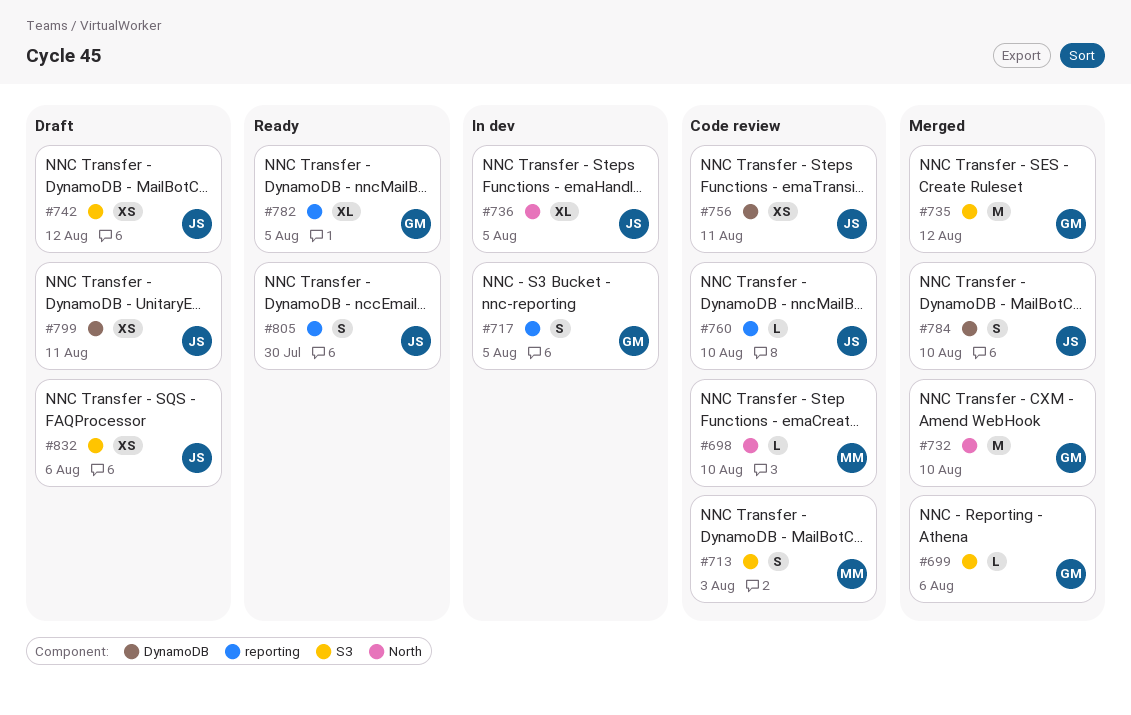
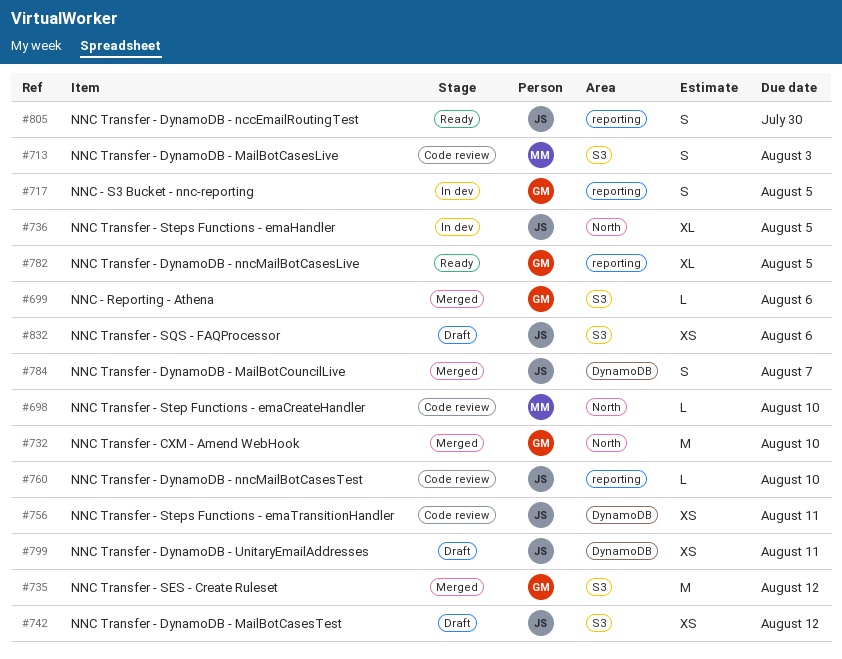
#784, due: Aug 10 -> Aug 7

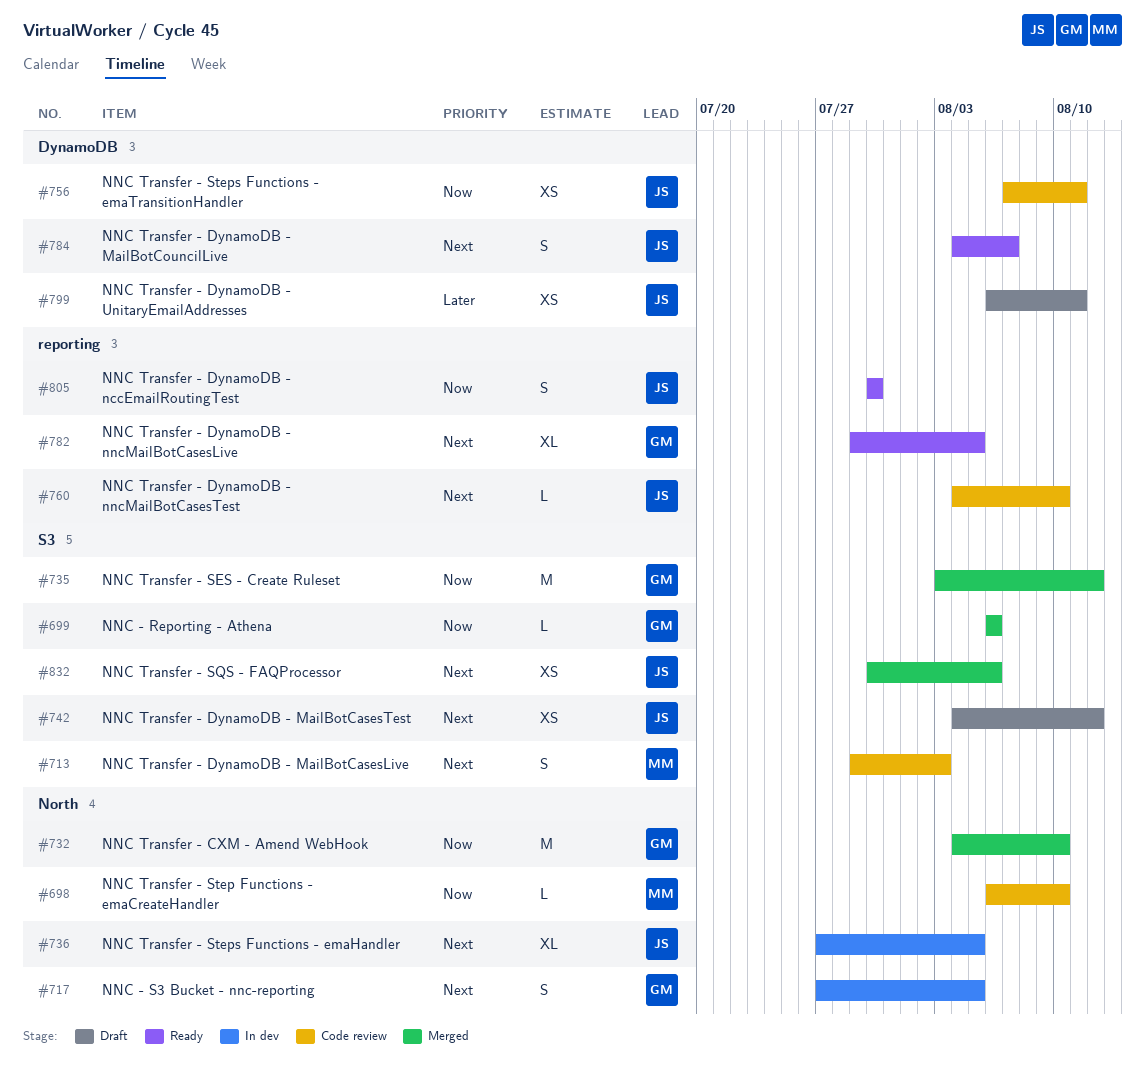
#717, label: reporting -> North
#784, status: Merged -> Ready
#832, status: Draft -> Merged

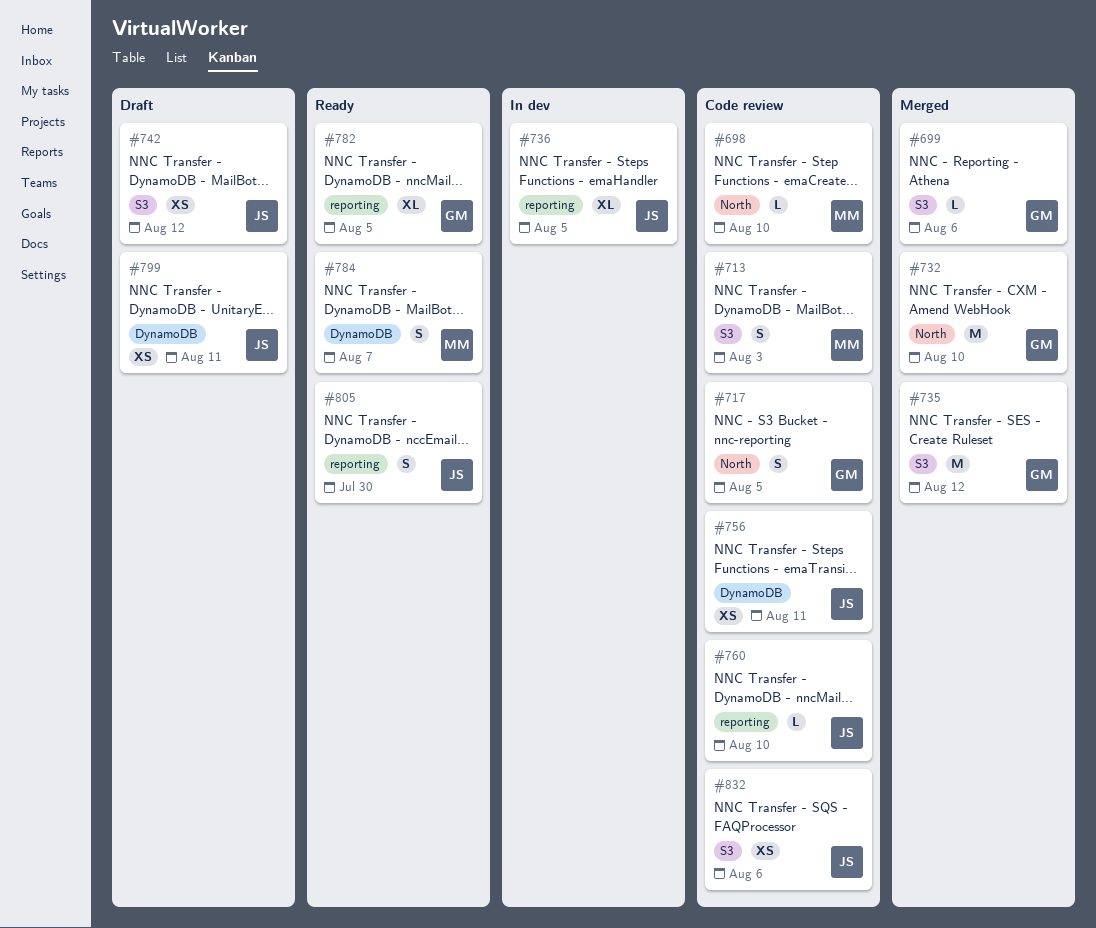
#717, status: In dev -> Code review
#736, label: North -> reporting
#784, owner: JS -> MM
#832, status: Merged -> Code review

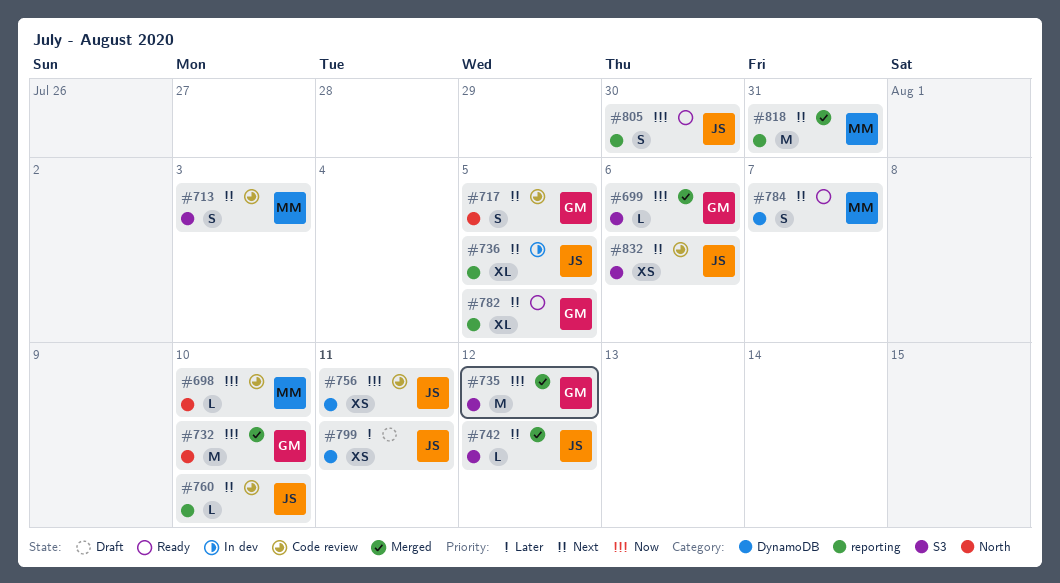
#742, status: Draft -> Merged
#742, estimate: XS -> L
#818: none -> present

